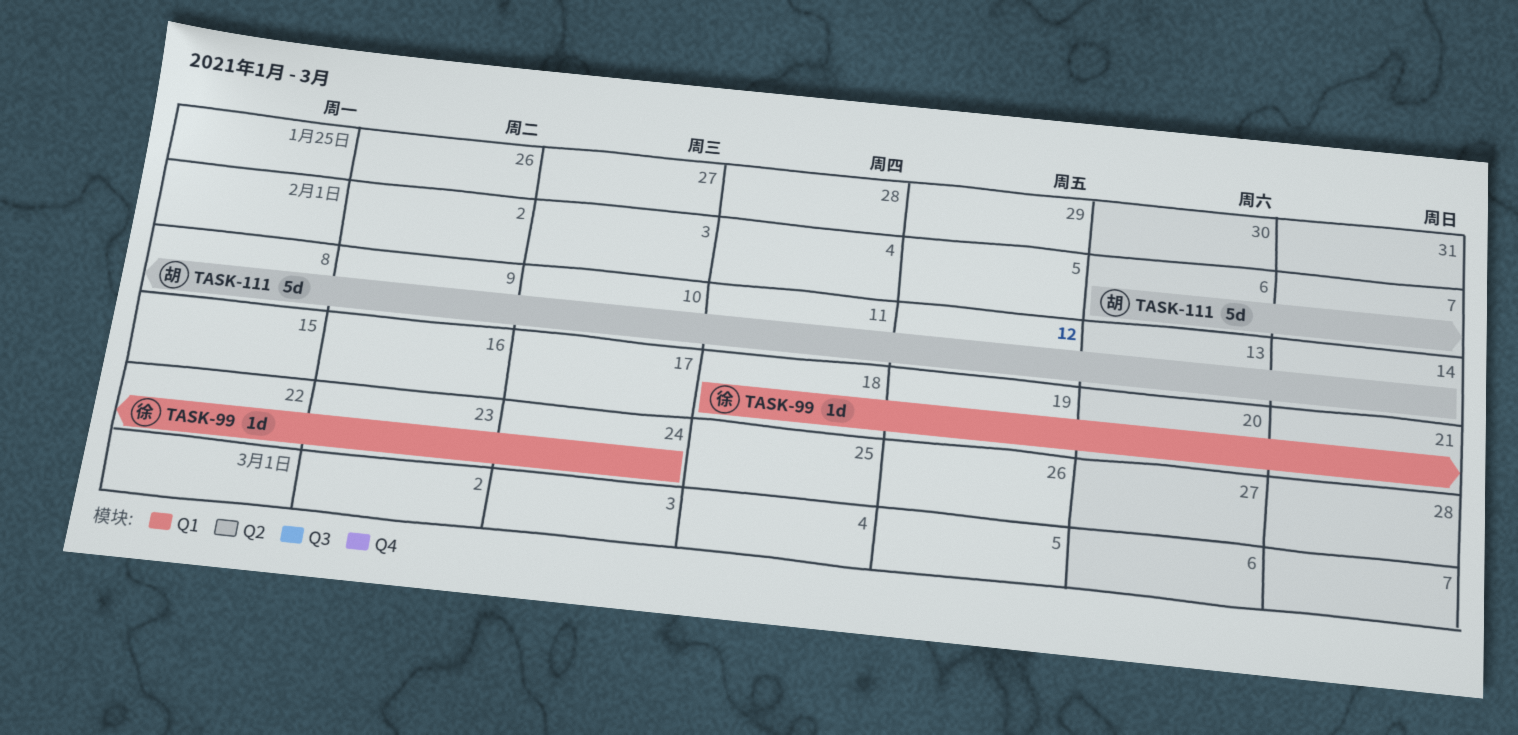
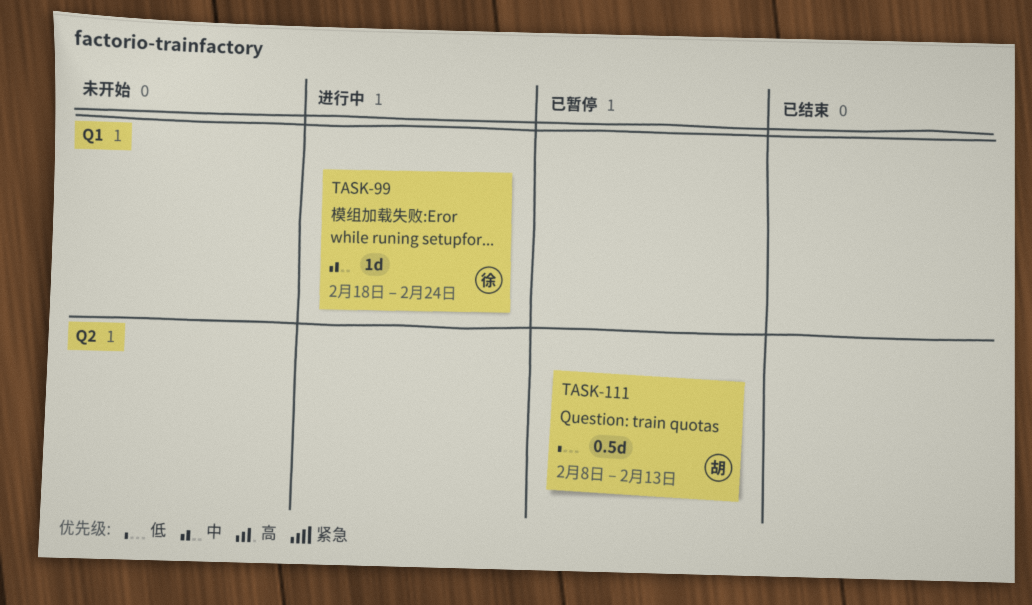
TASK-111, estimate: 5d -> 0.5d
TASK-111, start: Feb 6 -> Feb 8
TASK-111, due: Feb 14 -> Feb 13

